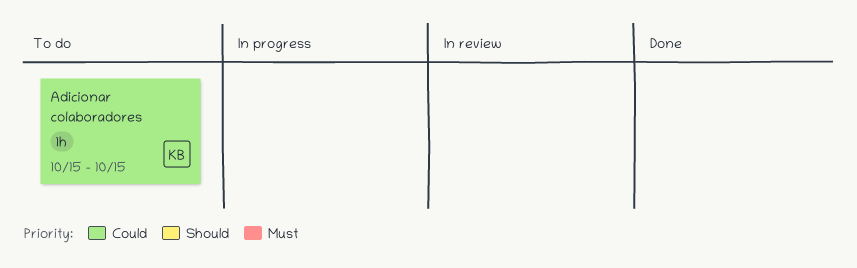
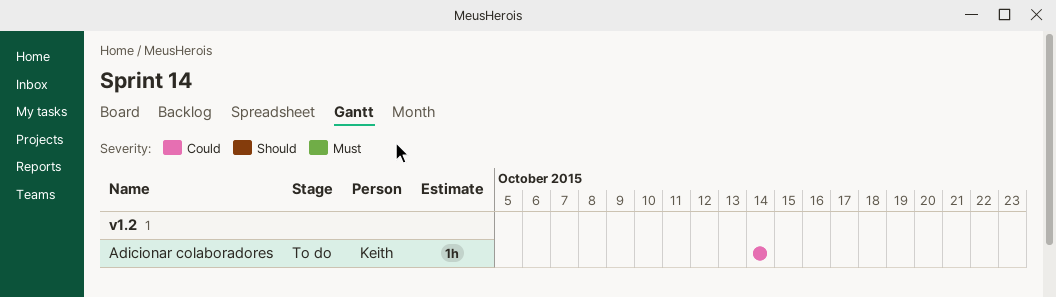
Adicionar colaboradores, start: Oct 15 -> Oct 14
Adicionar colaboradores, due: Oct 15 -> Oct 14

